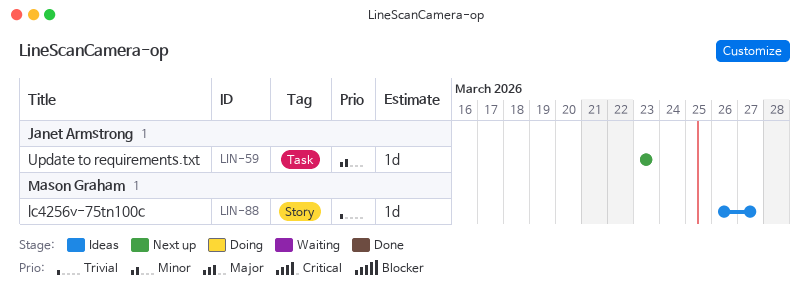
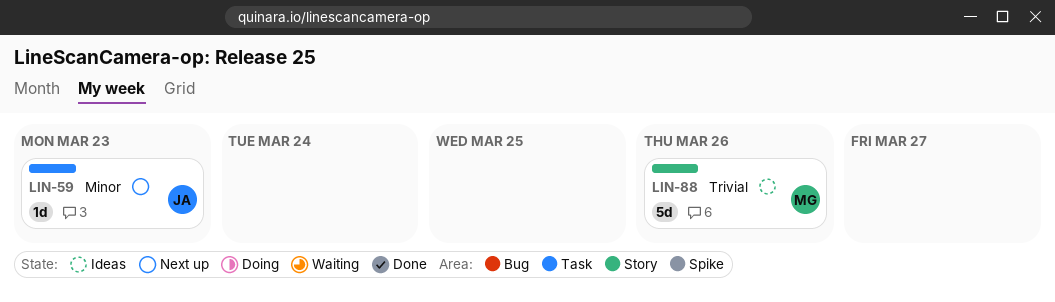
LIN-88, estimate: 1d -> 5d
LIN-88, due: Mar 27 -> Mar 26

